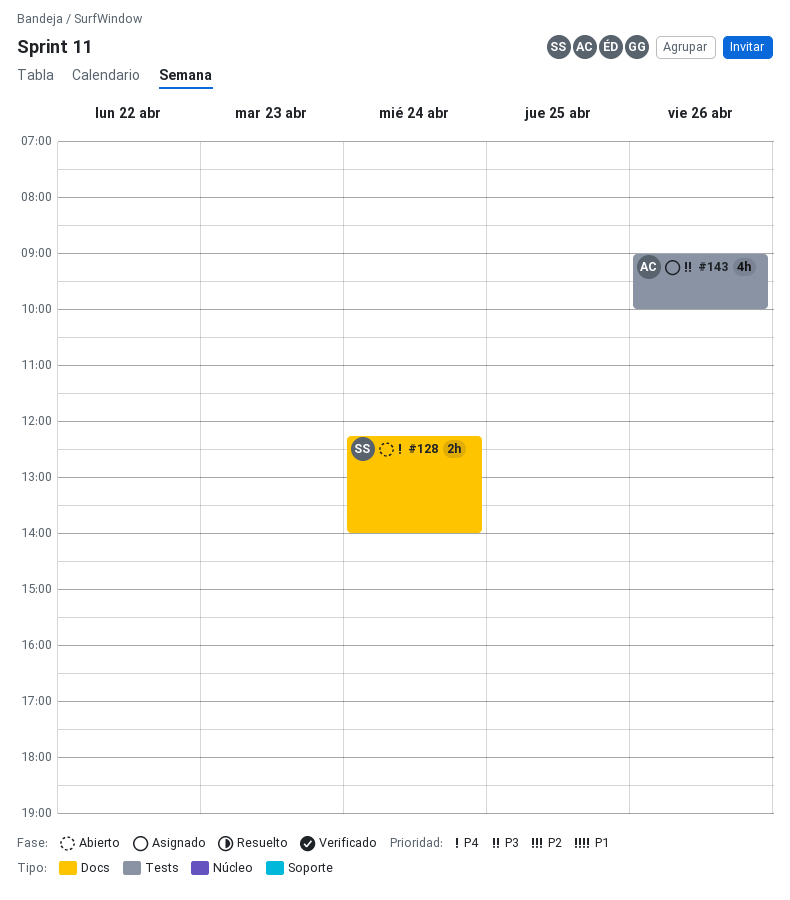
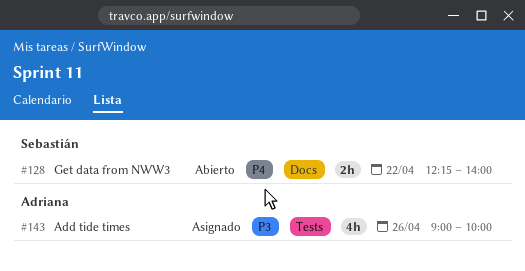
#128, day: Apr 24 -> Apr 22

